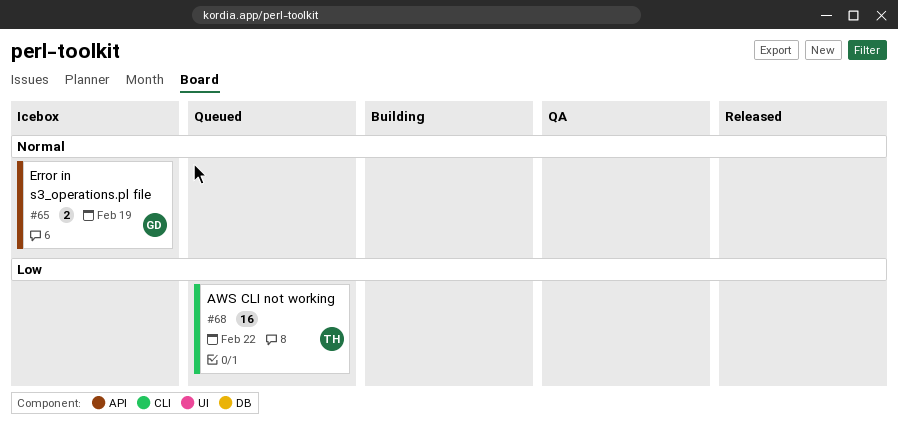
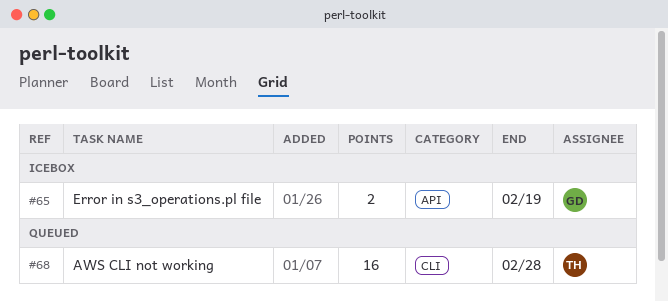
#68, due: Feb 22 -> Feb 28

